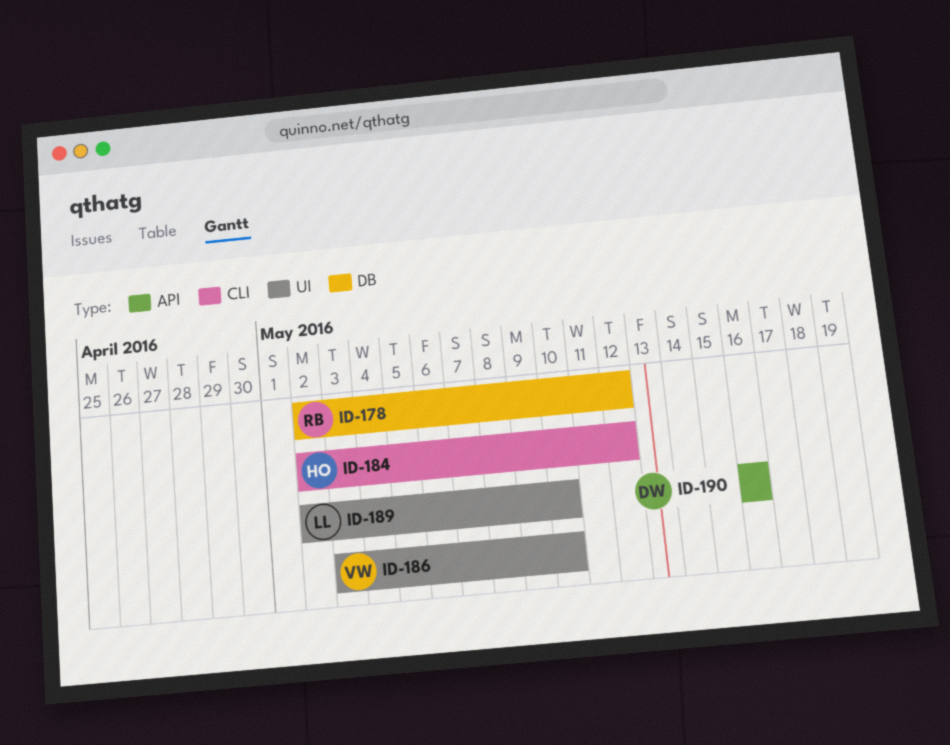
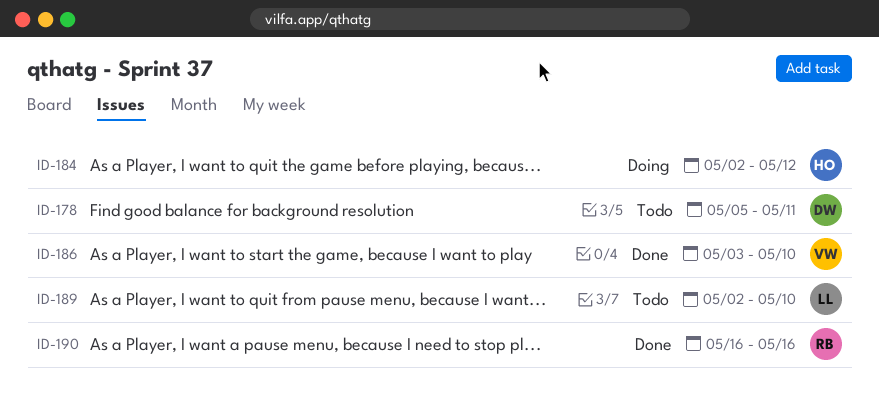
ID-178, owner: RB -> DW
ID-178, start: May 2 -> May 5
ID-178, due: May 12 -> May 11
ID-190, owner: DW -> RB

